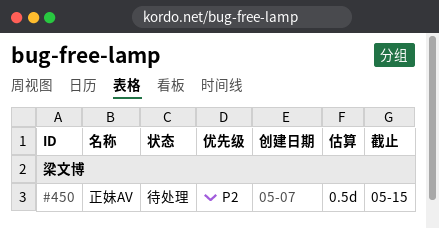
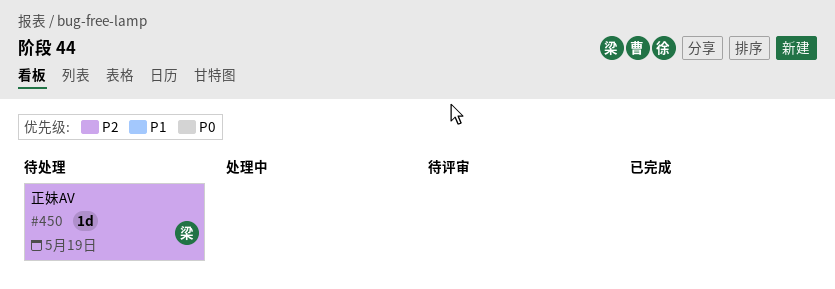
#450, estimate: 0.5d -> 1d
#450, due: May 15 -> May 19

